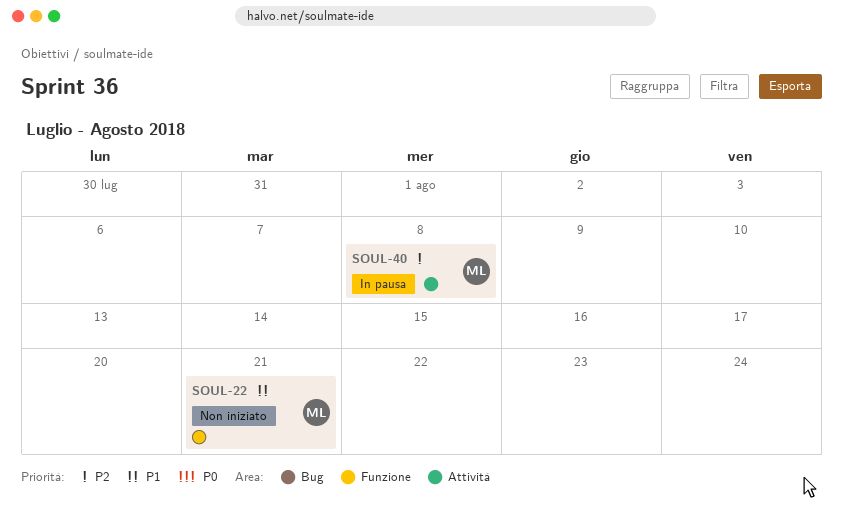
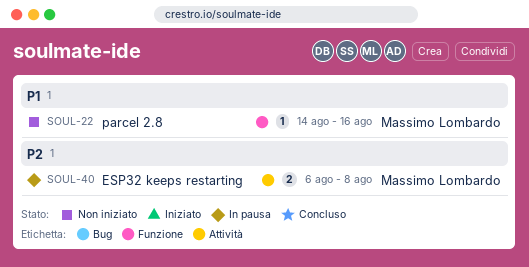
SOUL-22, due: Aug 21 -> Aug 16

